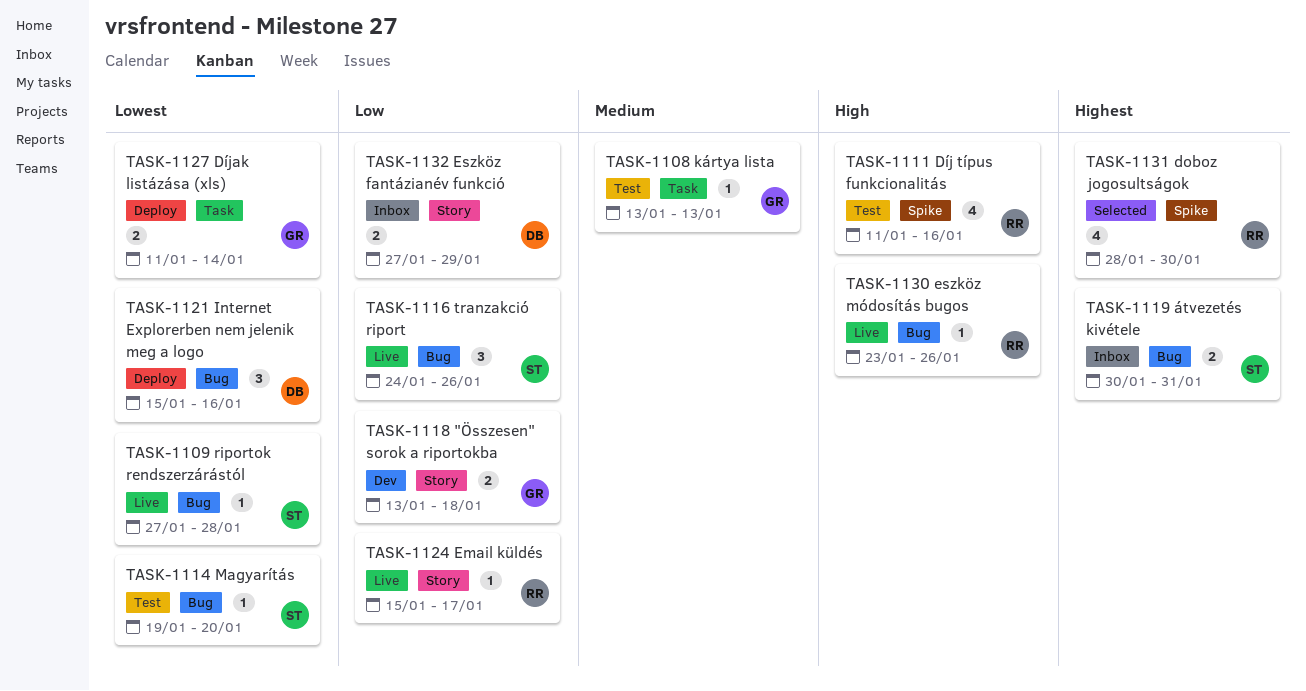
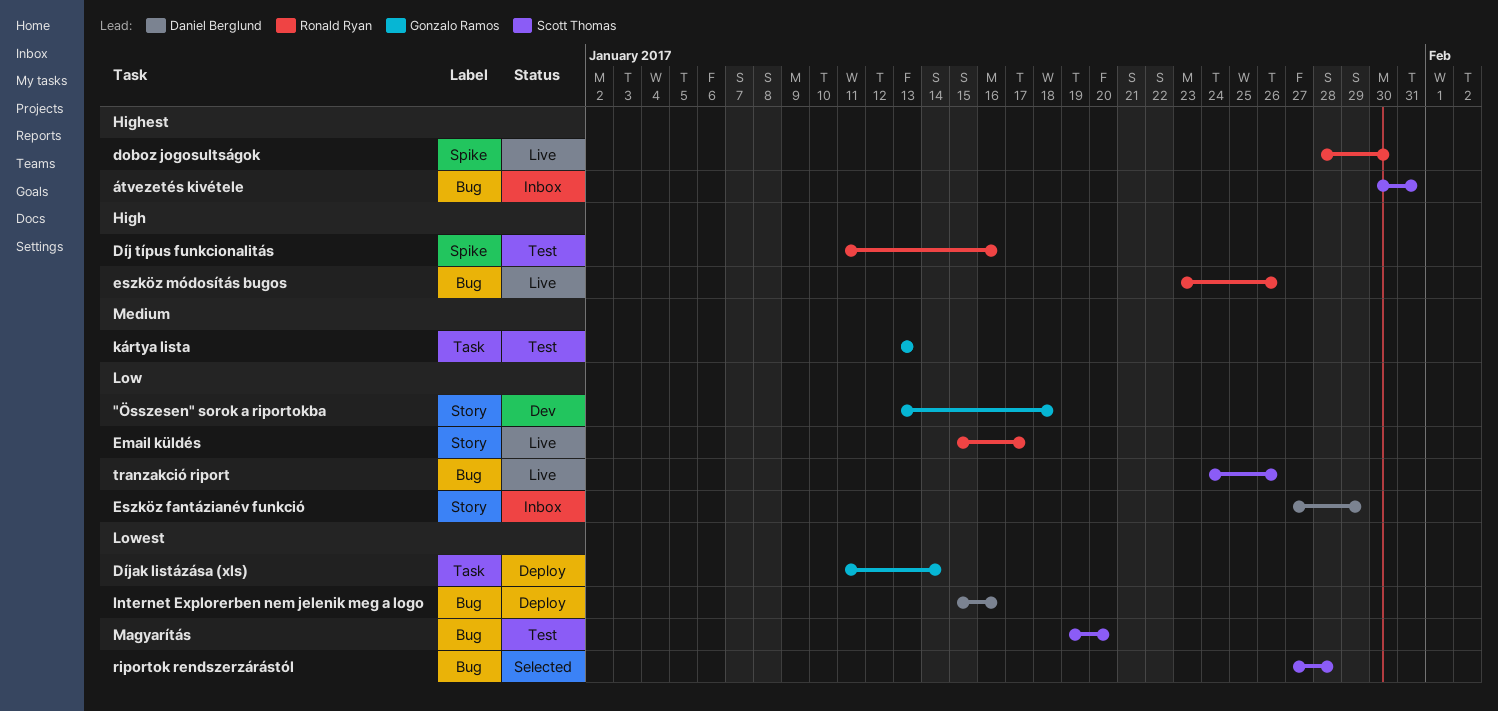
doboz jogosultságok, status: Selected -> Live
riportok rendszerzárástól, status: Live -> Selected

